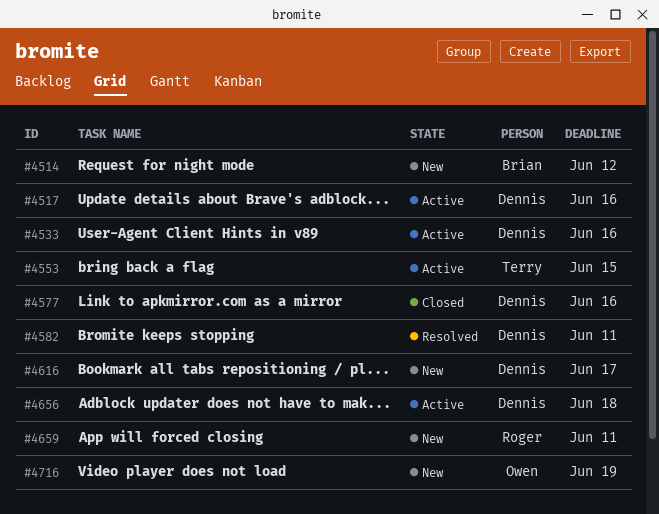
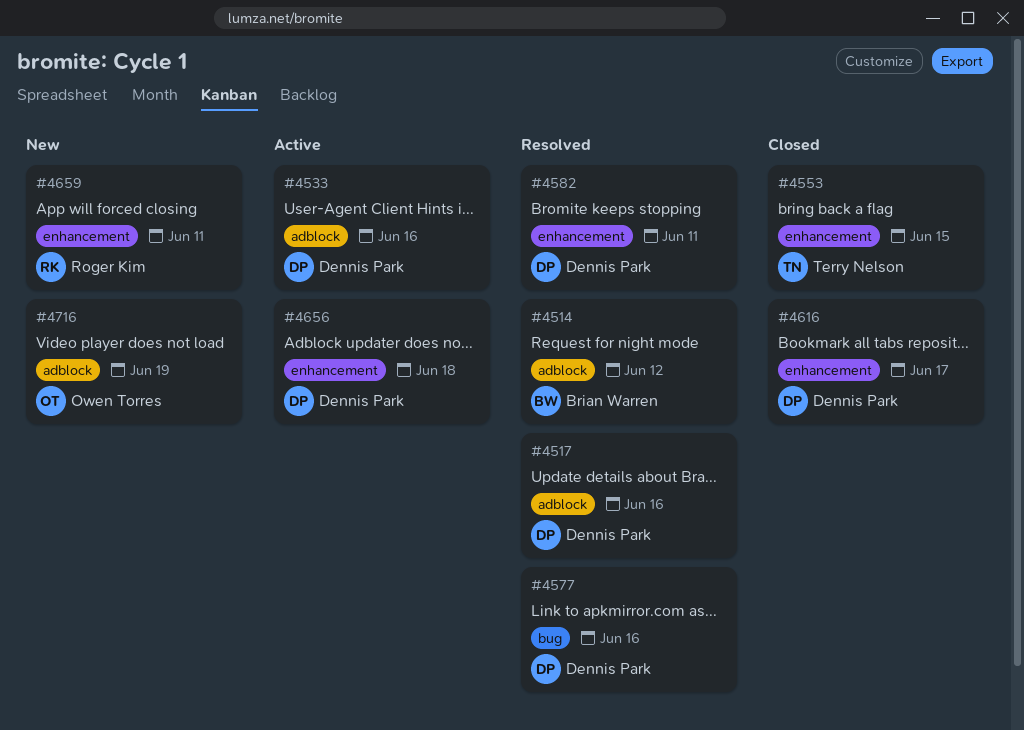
#4514, status: New -> Resolved
#4517, status: Active -> Resolved
#4553, status: Active -> Closed
#4577, status: Closed -> Resolved
#4616, status: New -> Closed

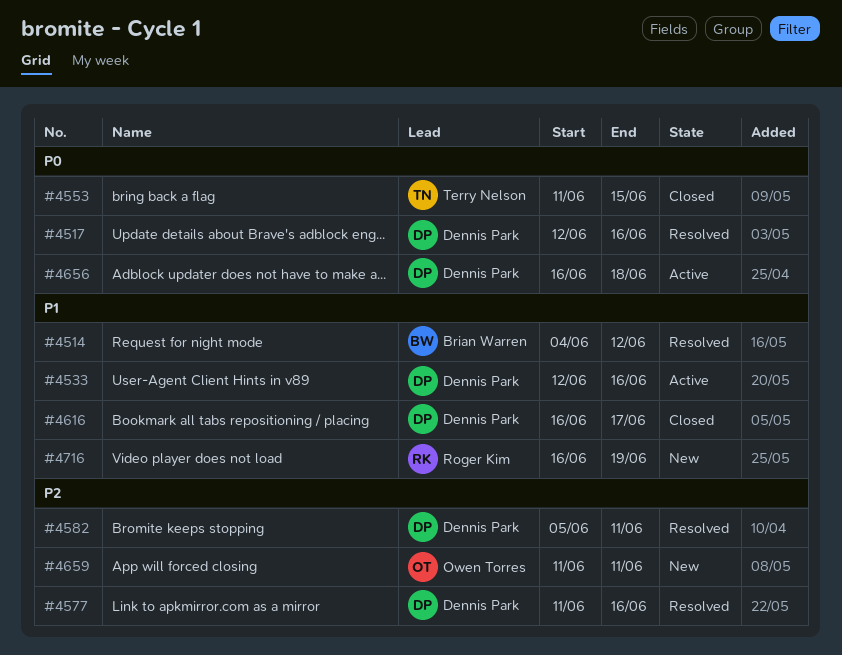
#4659, owner: Roger Kim -> Owen Torres
#4716, owner: Owen Torres -> Roger Kim

